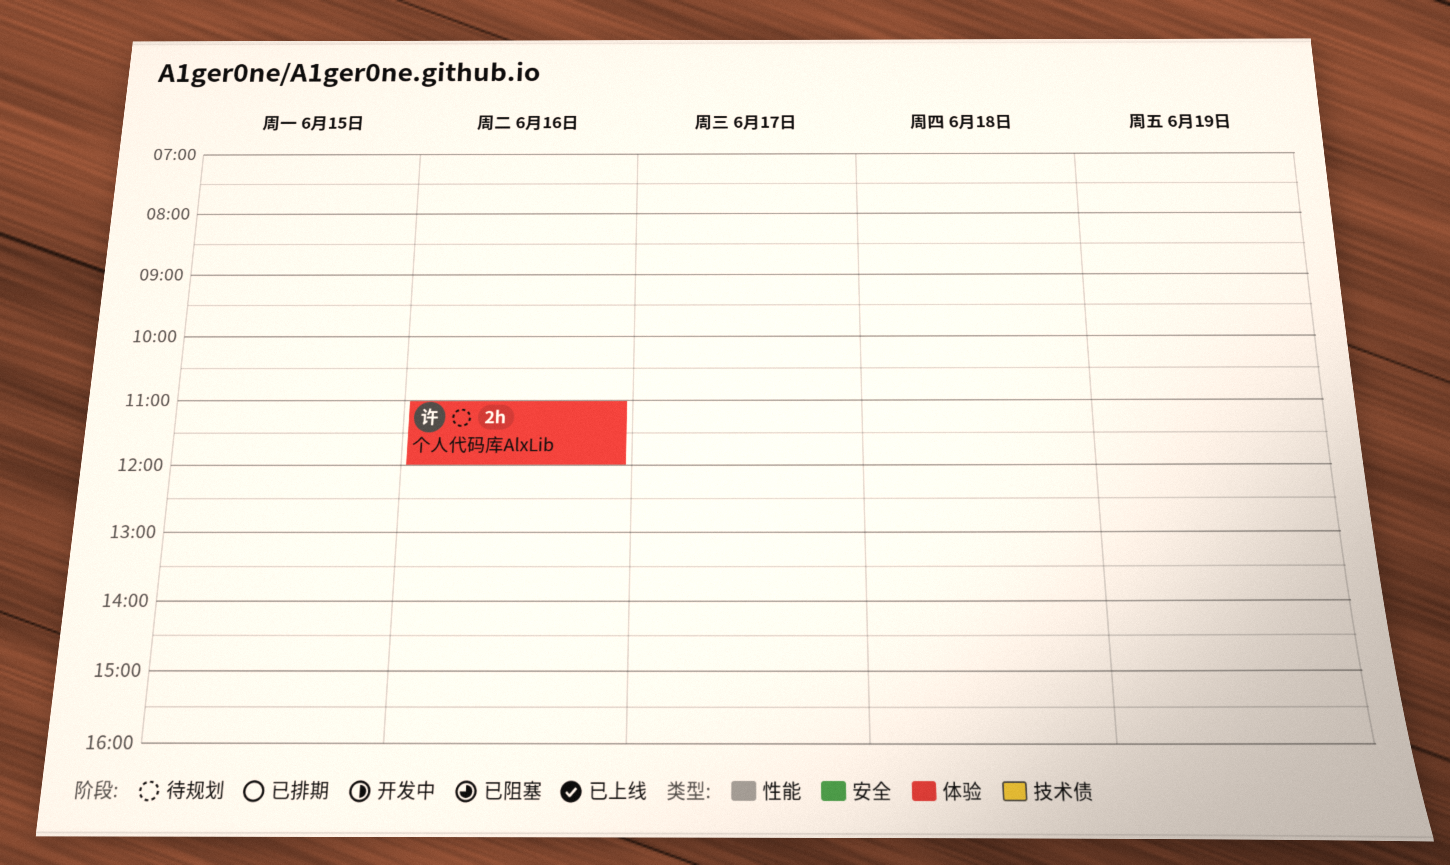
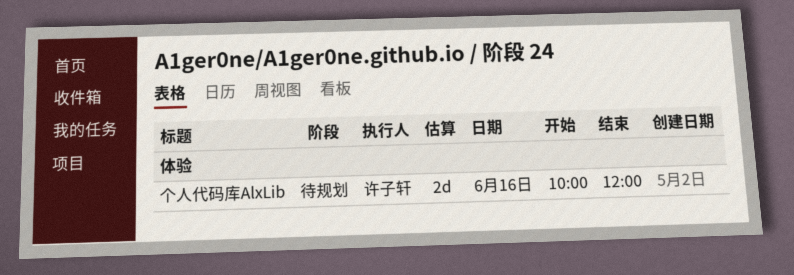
个人代码库AlxLib, estimate: 2h -> 2d
个人代码库AlxLib, begins: 11:00 -> 10:00

